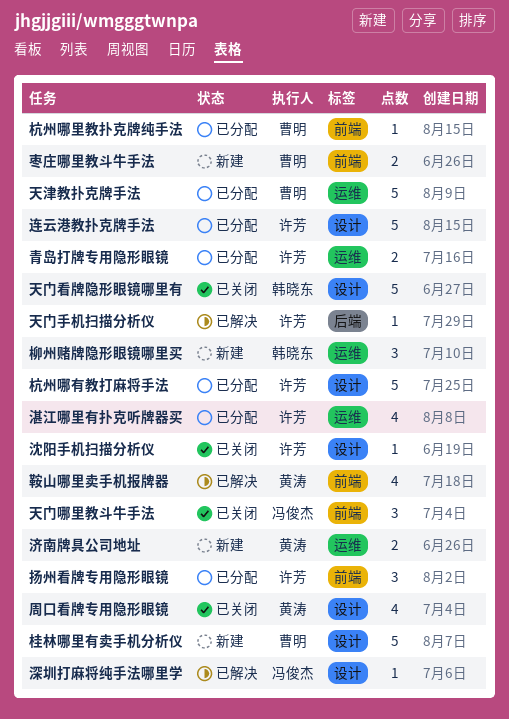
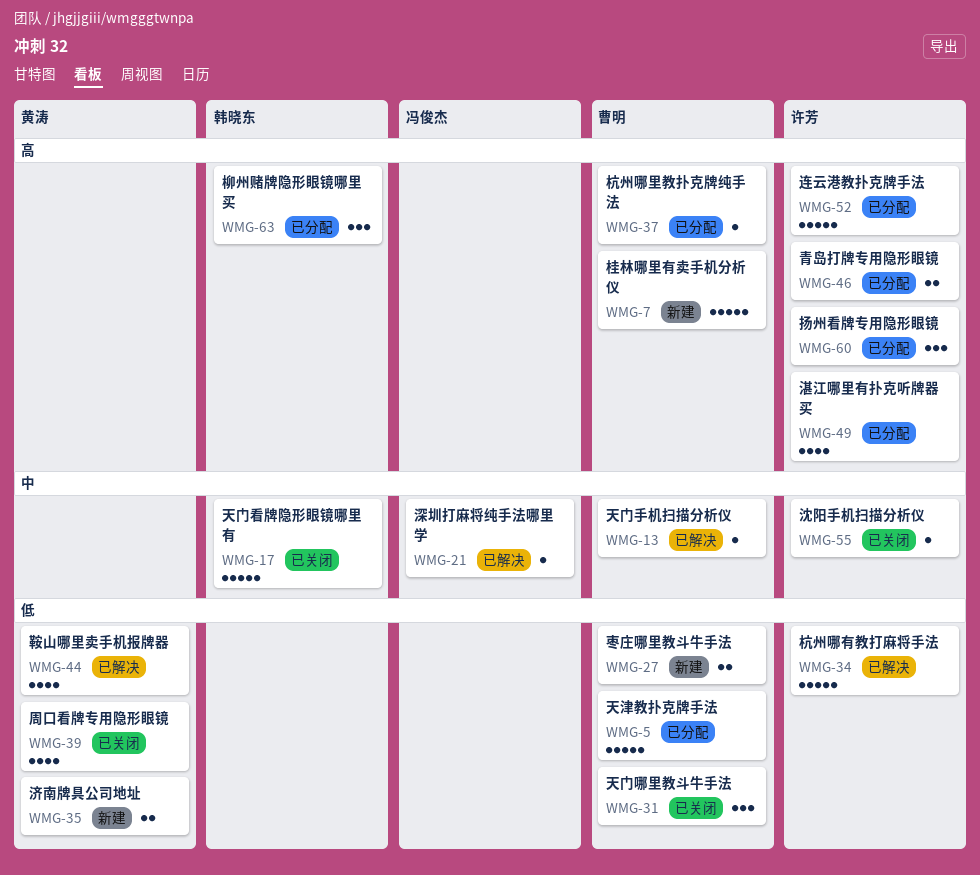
天门哪里教斗牛手法, owner: 冯俊杰 -> 曹明
天门手机扫描分析仪, owner: 许芳 -> 曹明
杭州哪有教打麻将手法, status: 已分配 -> 已解决
柳州赌牌隐形眼镜哪里买, status: 新建 -> 已分配

